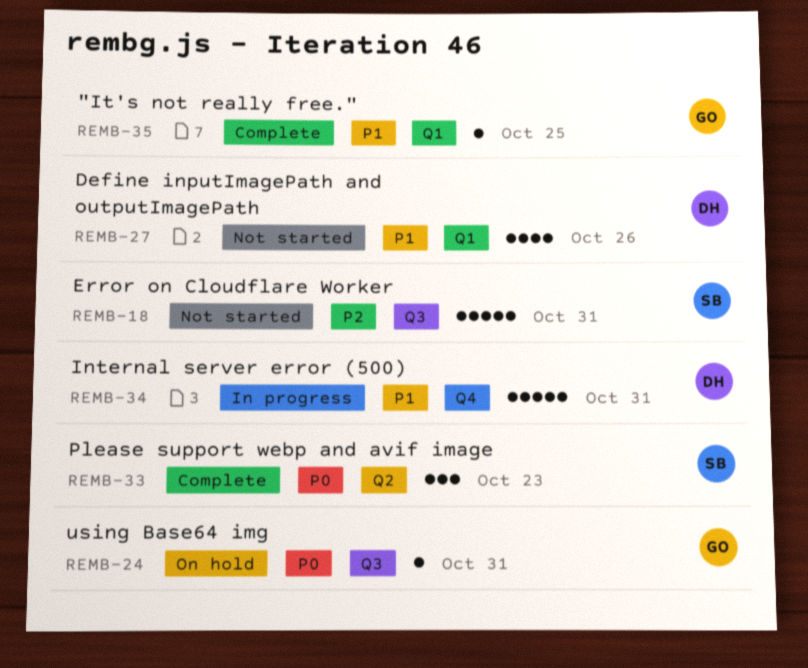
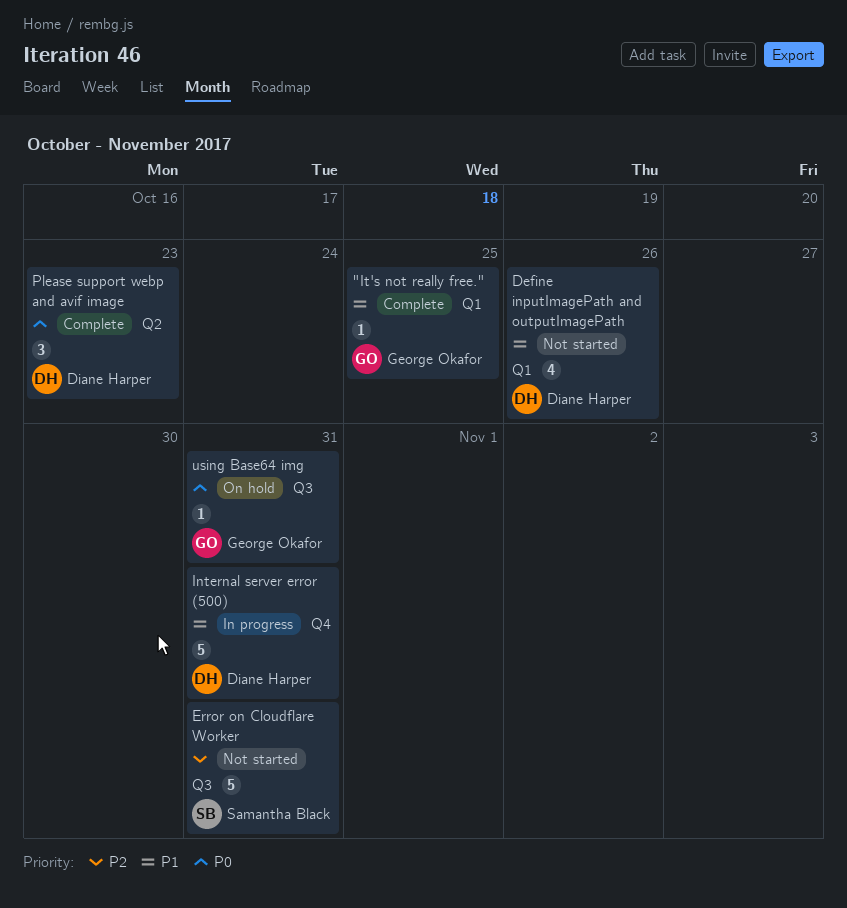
Please support webp and avif image, owner: Samantha Black -> Diane Harper

